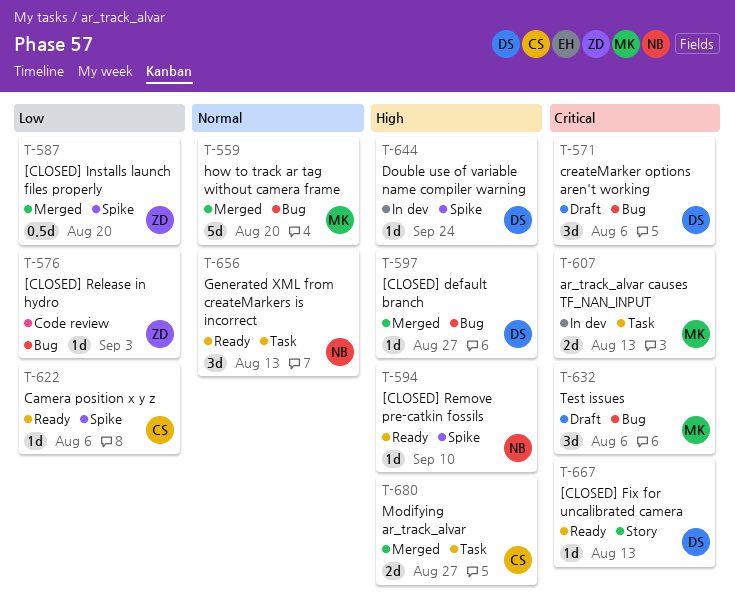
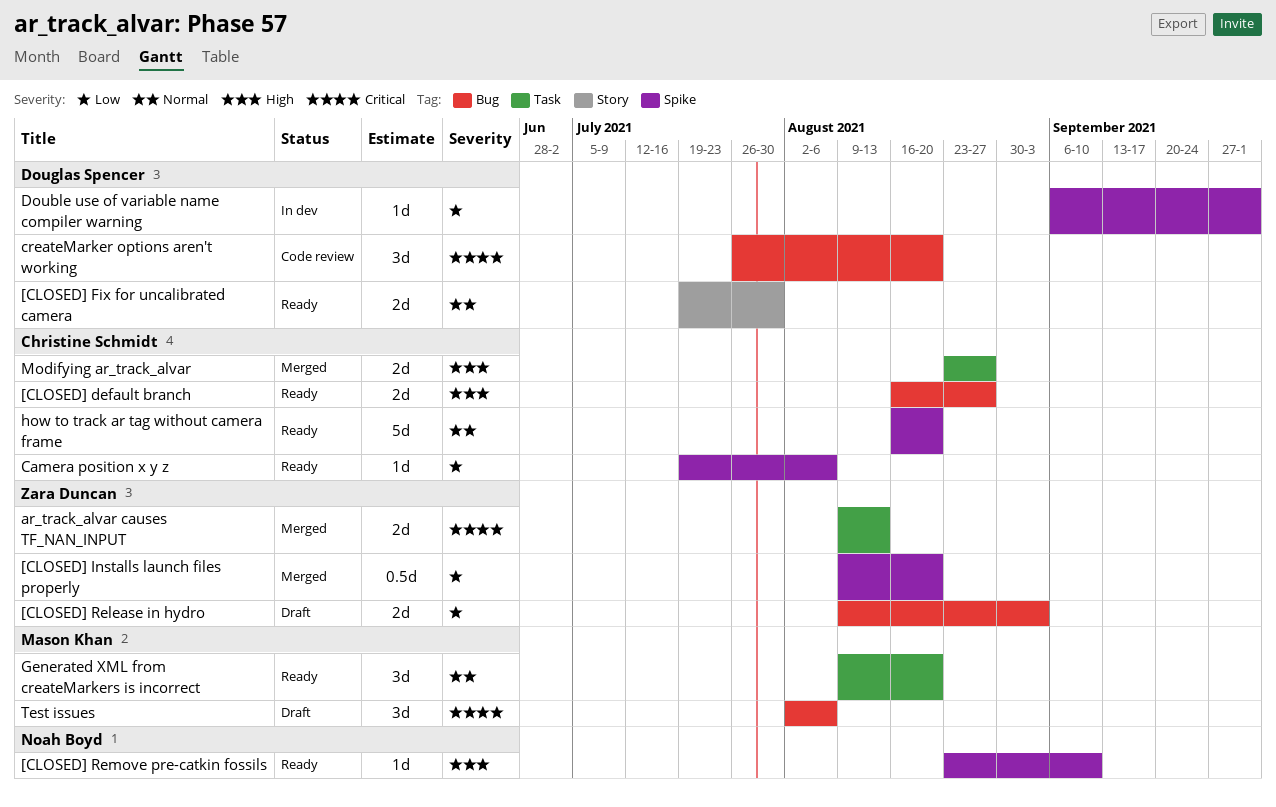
[CLOSED] default branch, status: Merged -> Ready
[CLOSED] default branch, owner: Douglas Spencer -> Christine Schmidt
[CLOSED] default branch, estimate: 1d -> 2d
[CLOSED] Fix for uncalibrated camera, priority: Critical -> Normal
[CLOSED] Fix for uncalibrated camera, estimate: 1d -> 2d
[CLOSED] Fix for uncalibrated camera, due: Aug 13 -> Jul 30
[CLOSED] Release in hydro, status: Code review -> Draft
[CLOSED] Release in hydro, estimate: 1d -> 2d
ar_track_alvar causes TF_NAN_INPUT, status: In dev -> Merged
ar_track_alvar causes TF_NAN_INPUT, owner: Mason Khan -> Zara Duncan
createMarker options aren't working, status: Draft -> Code review
createMarker options aren't working, due: Aug 6 -> Aug 20
Double use of variable name compiler warning, priority: High -> Low
Double use of variable name compiler warning, due: Sep 24 -> Oct 1
Generated XML from createMarkers is incorrect, owner: Noah Boyd -> Mason Khan
Generated XML from createMarkers is incorrect, due: Aug 13 -> Aug 20
how to track ar tag without camera frame, status: Merged -> Ready
how to track ar tag without camera frame, owner: Mason Khan -> Christine Schmidt
how to track ar tag without camera frame, label: Bug -> Spike

